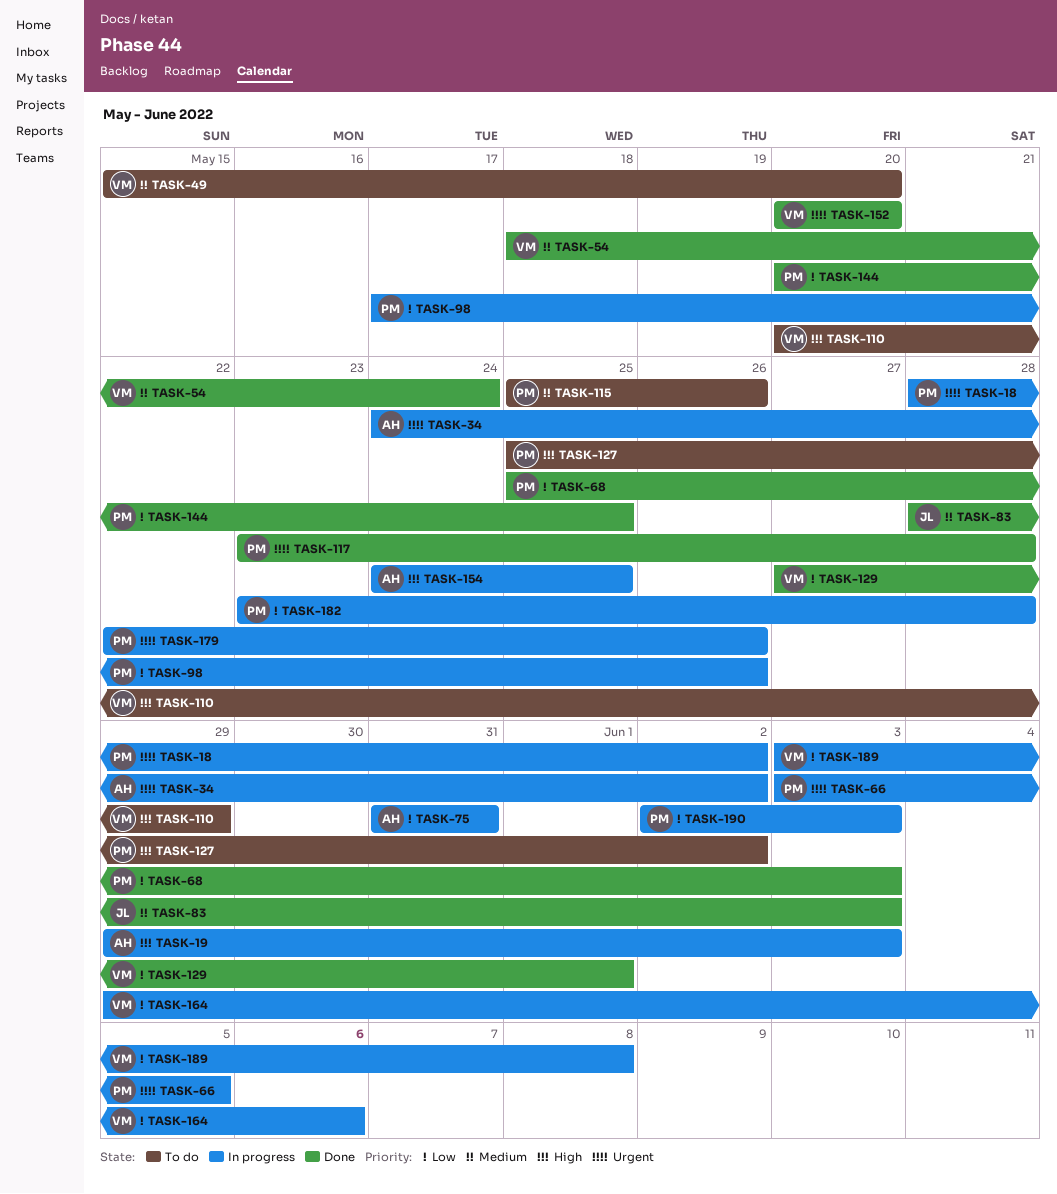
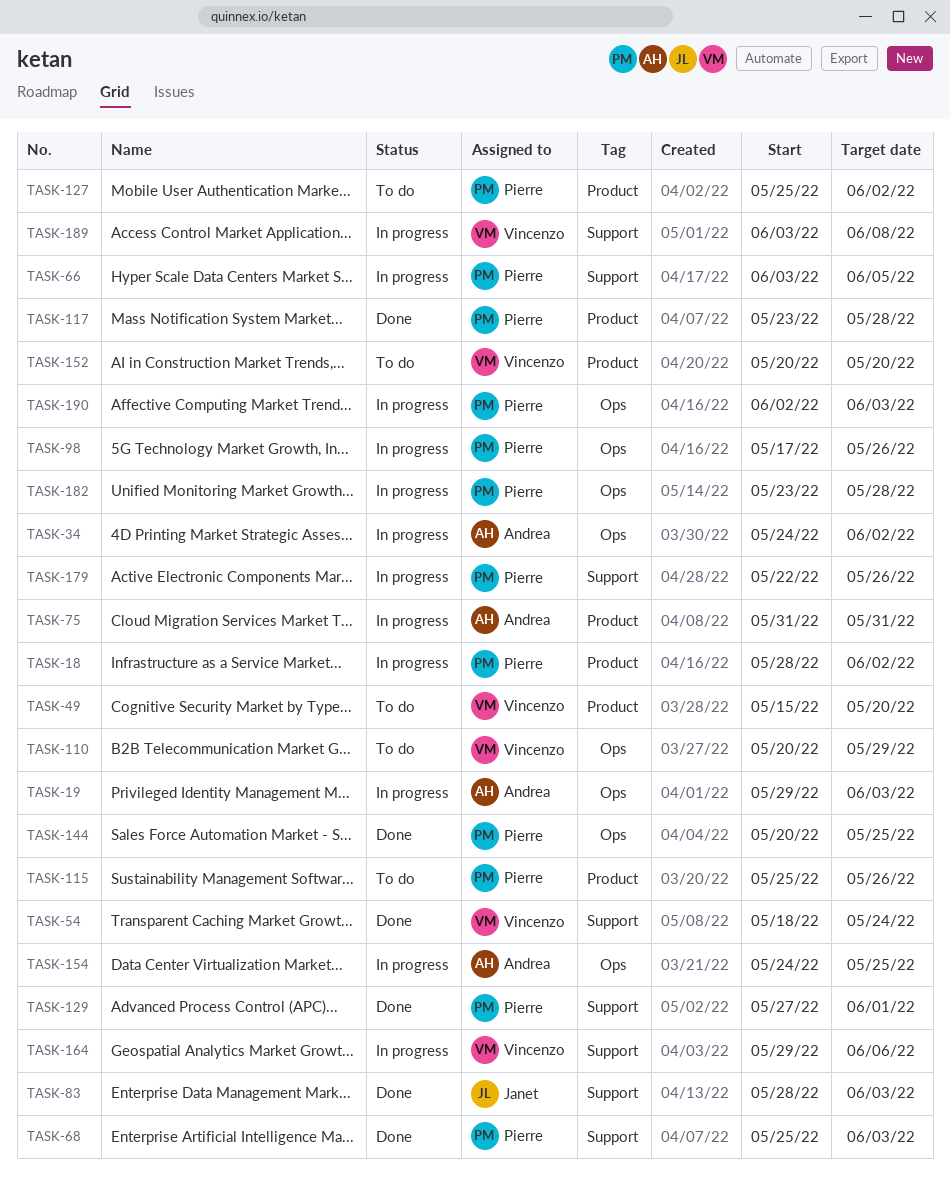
TASK-129, owner: Vincenzo -> Pierre
TASK-152, status: Done -> To do

